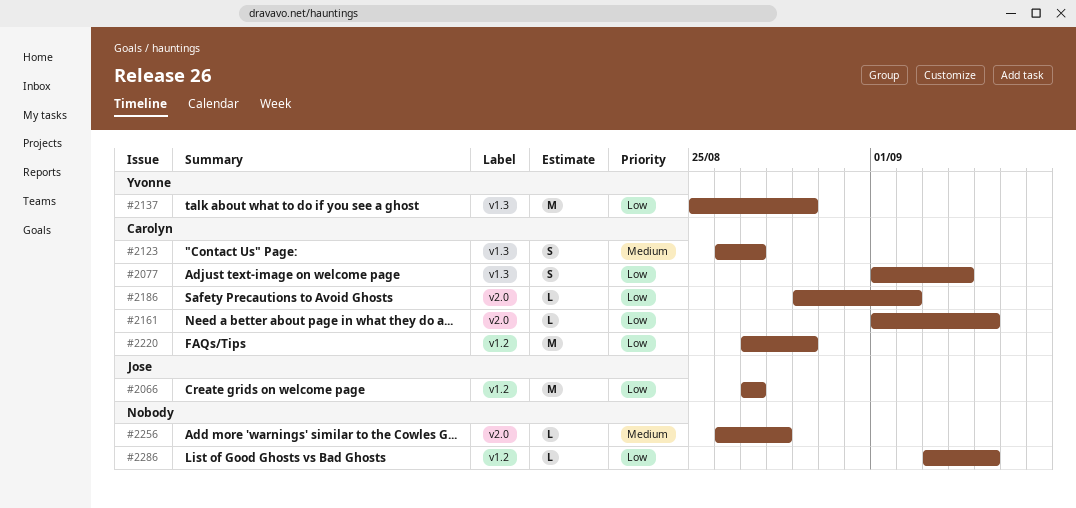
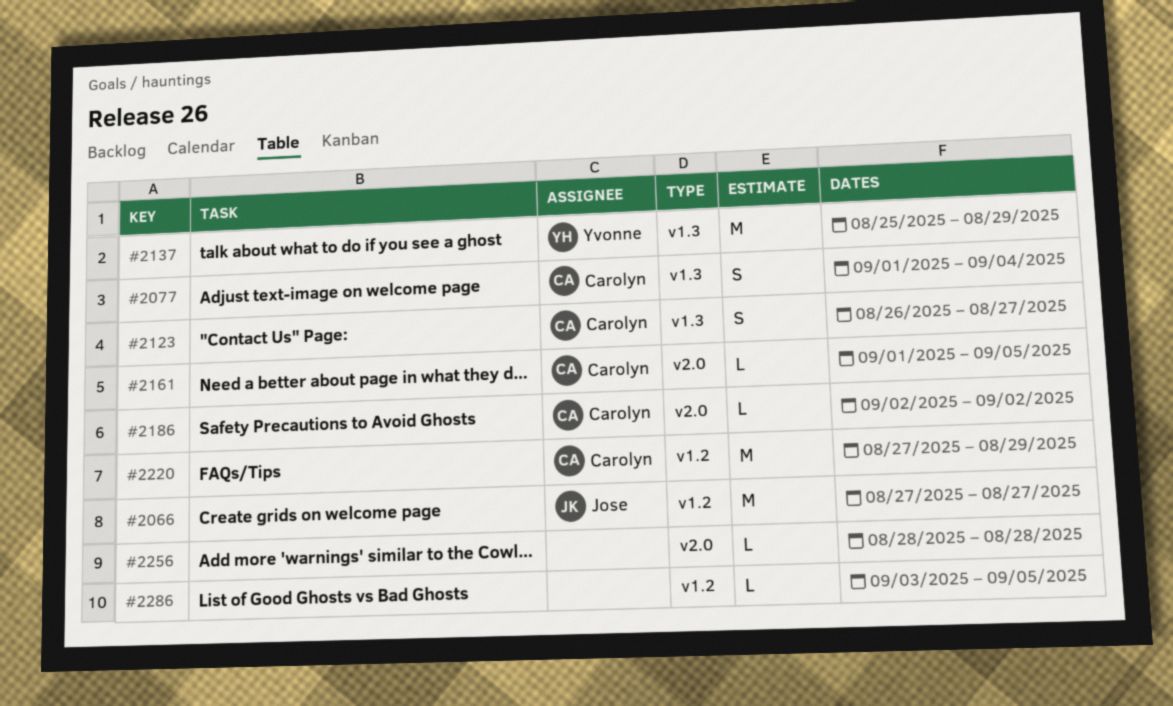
#2186, start: Aug 29 -> Sep 2
#2256, start: Aug 26 -> Aug 28

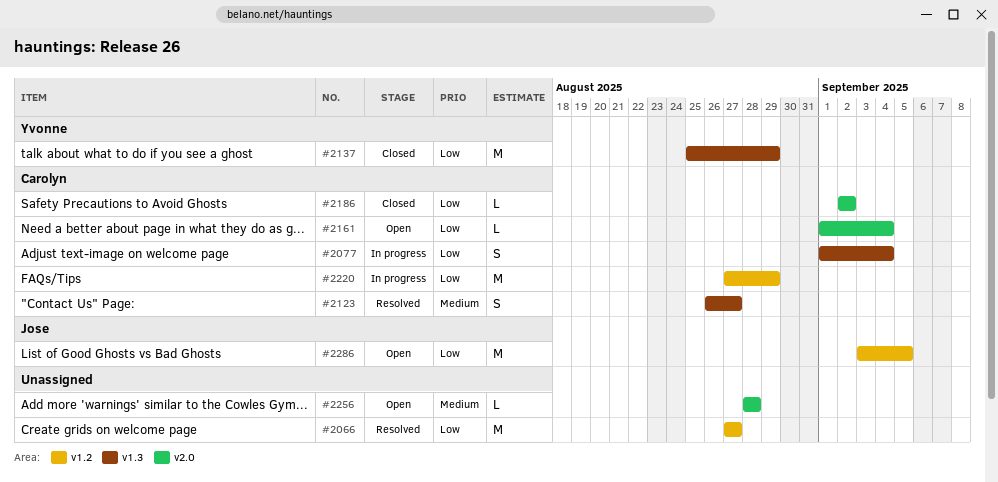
#2066, owner: Jose -> none
#2161, due: Sep 5 -> Sep 4
#2286, owner: none -> Jose
#2286, estimate: L -> M

